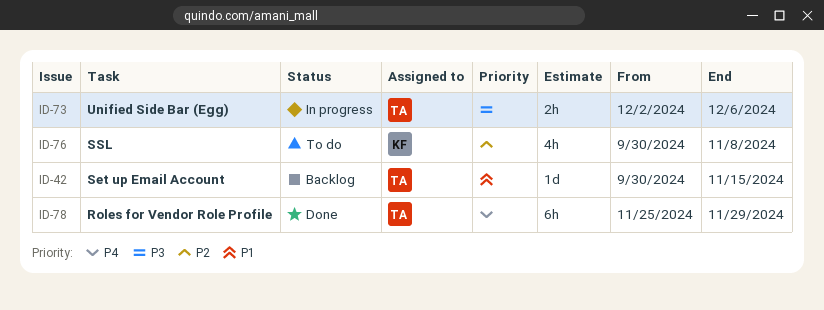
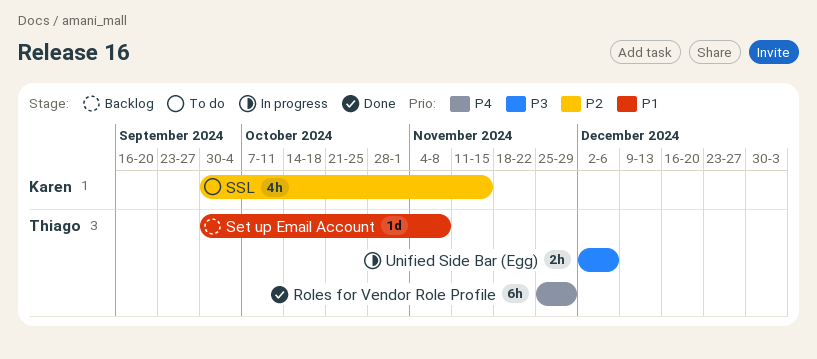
Set up Email Account, due: Nov 15 -> Nov 8
SSL, due: Nov 8 -> Nov 15

